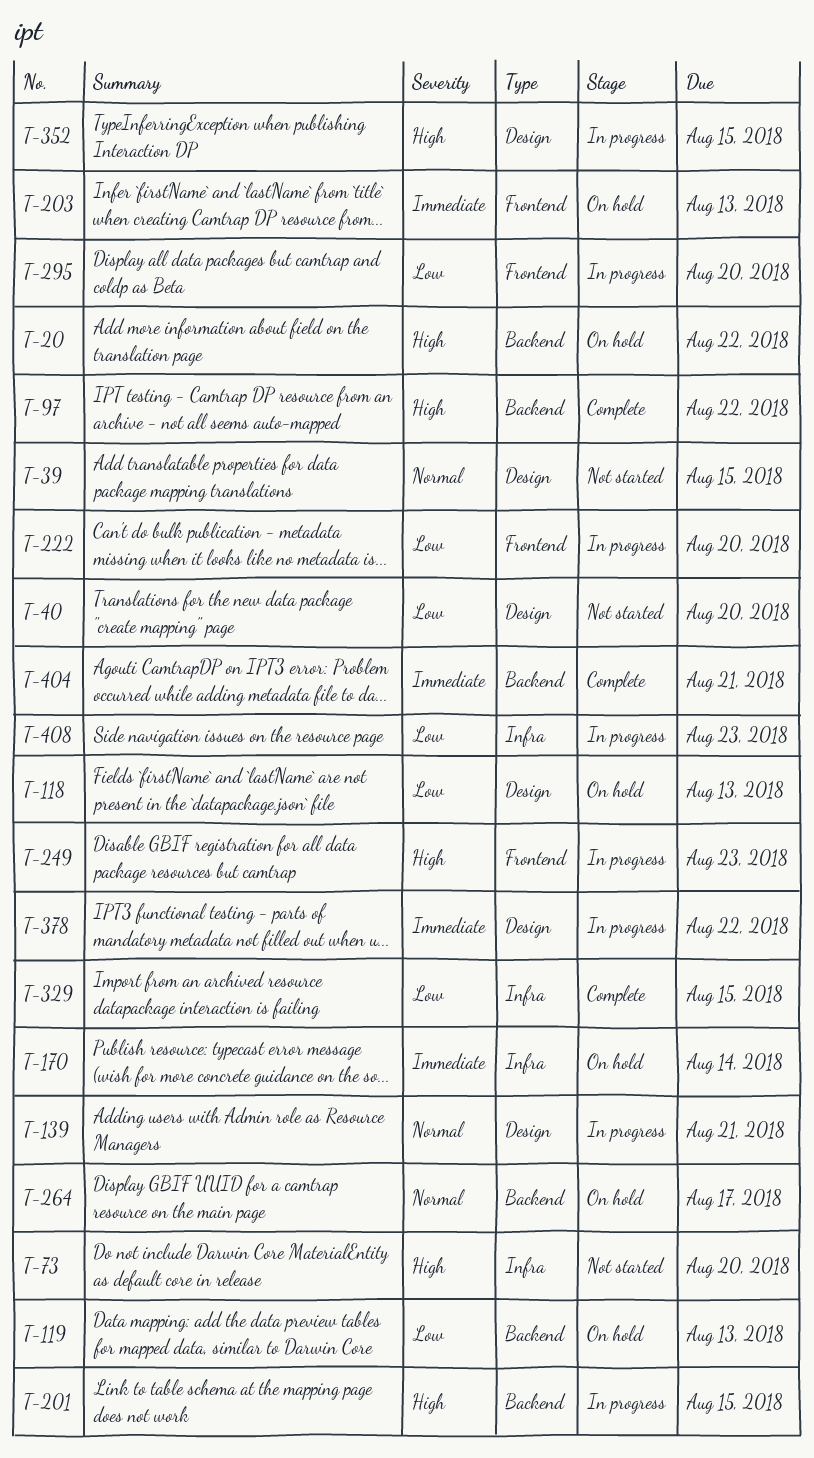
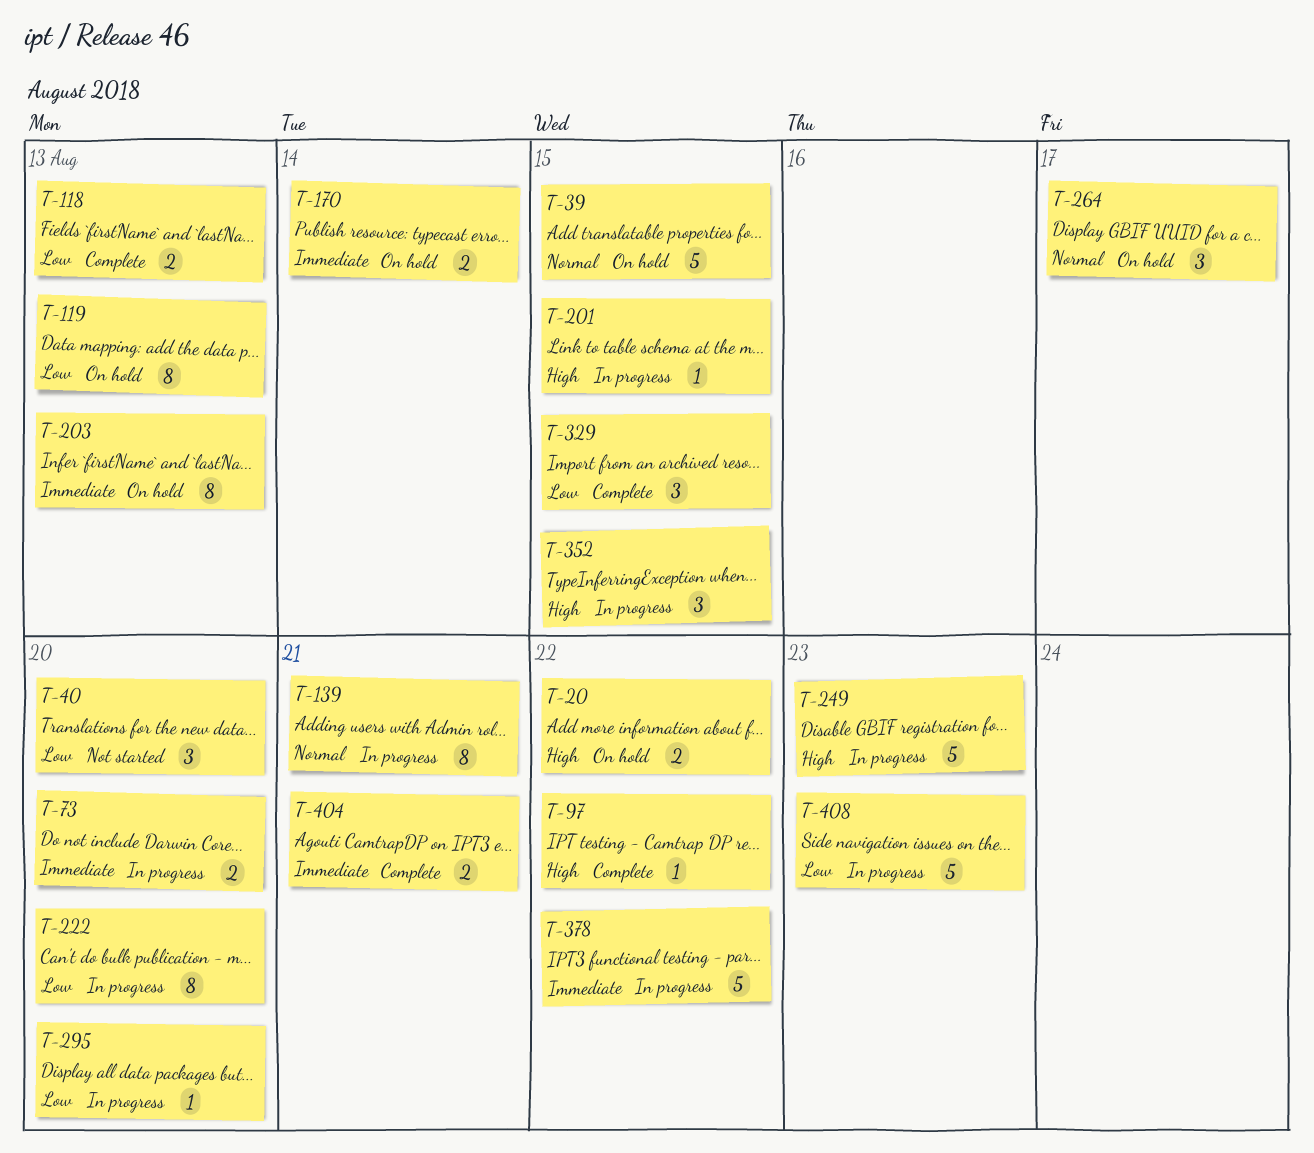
T-39, status: Not started -> On hold
T-73, status: Not started -> In progress
T-73, priority: High -> Immediate
T-118, status: On hold -> Complete

